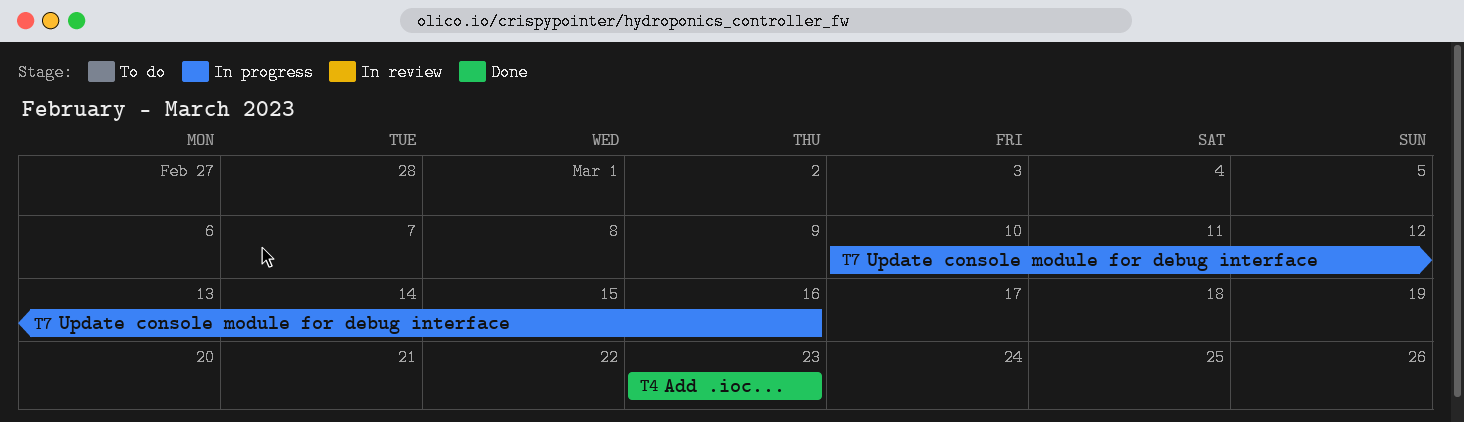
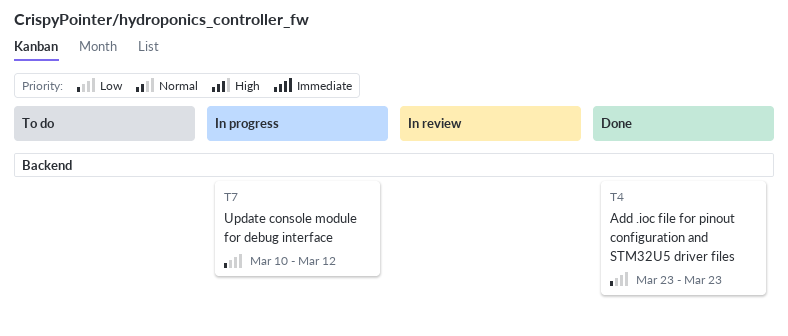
T7, due: Mar 16 -> Mar 12

